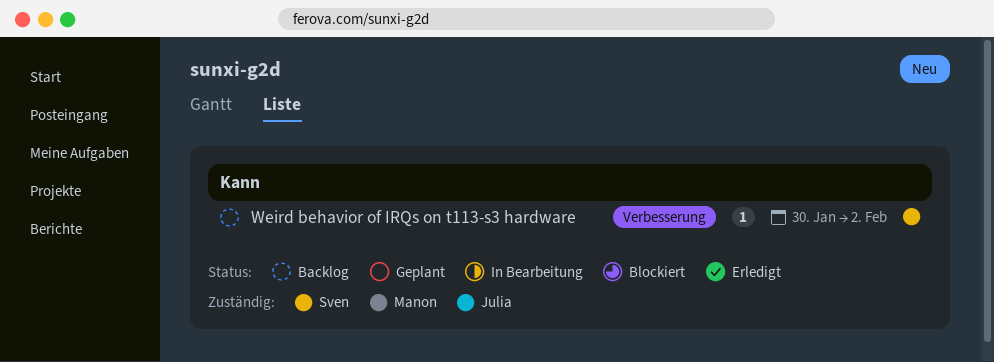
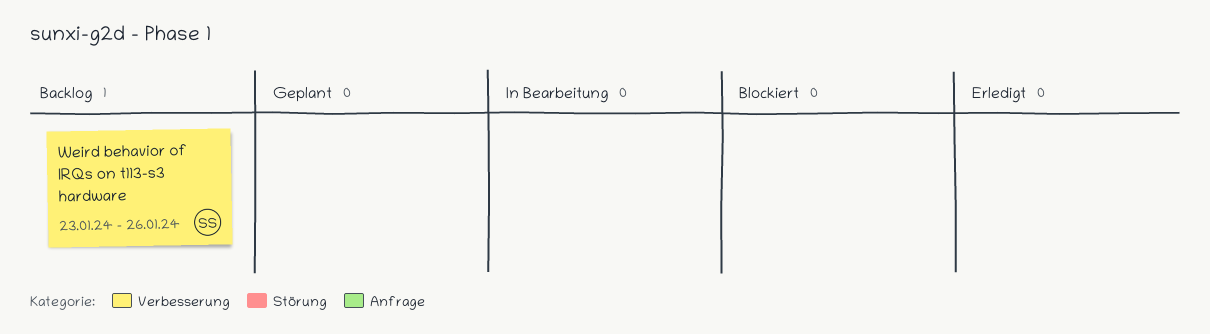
Weird behavior of IRQs on t113-s3 hardware, start: Jan 30 -> Jan 23
Weird behavior of IRQs on t113-s3 hardware, due: Feb 2 -> Jan 26

